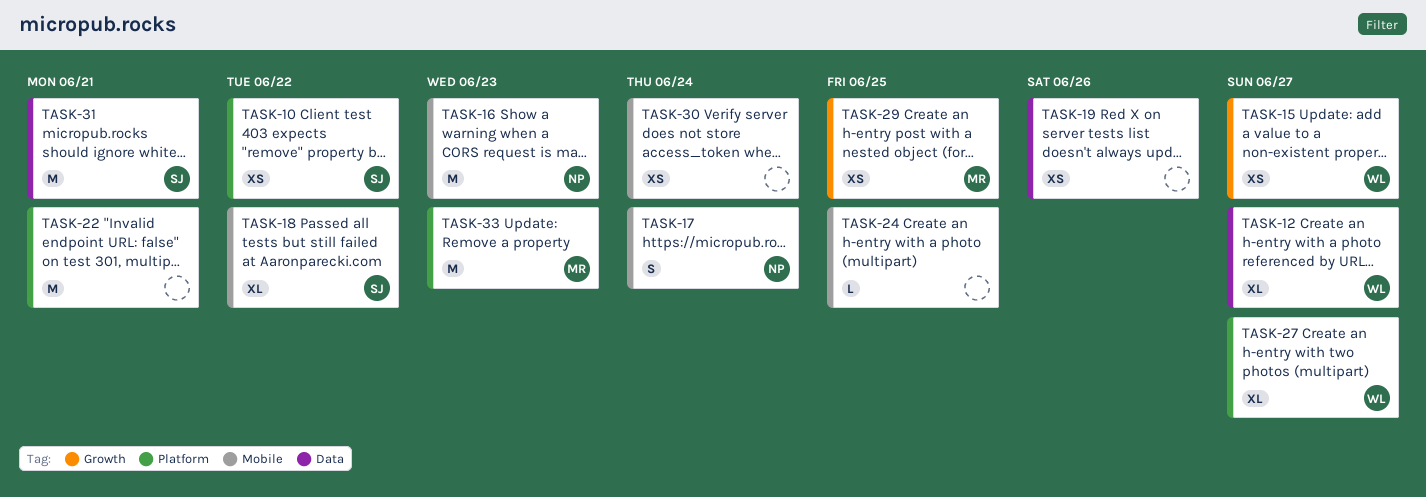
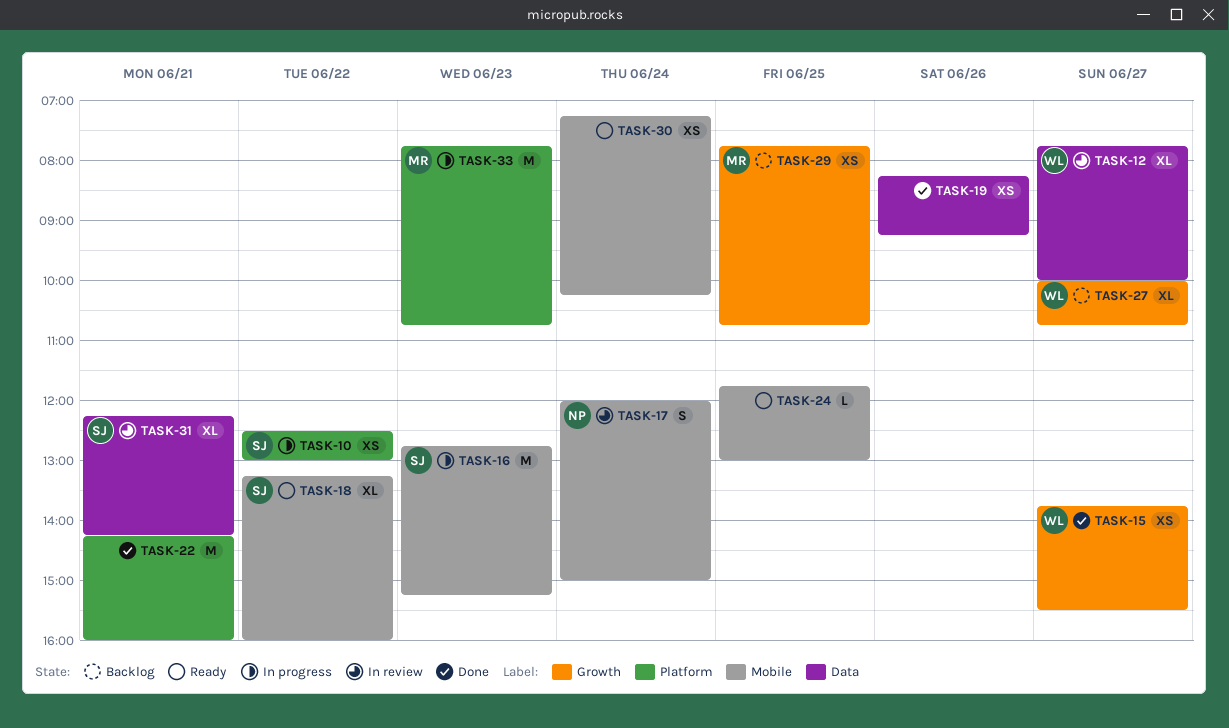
TASK-16, owner: NP -> SJ
TASK-27, label: Platform -> Growth
TASK-31, estimate: M -> XL

